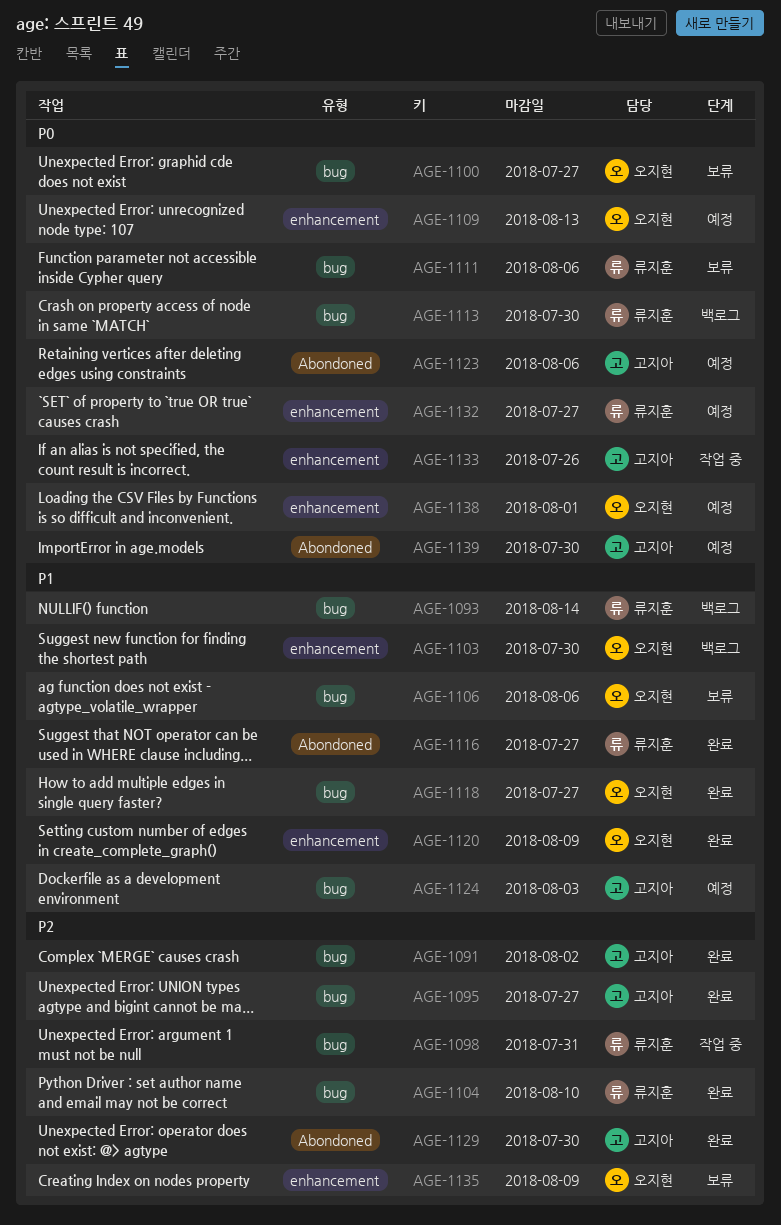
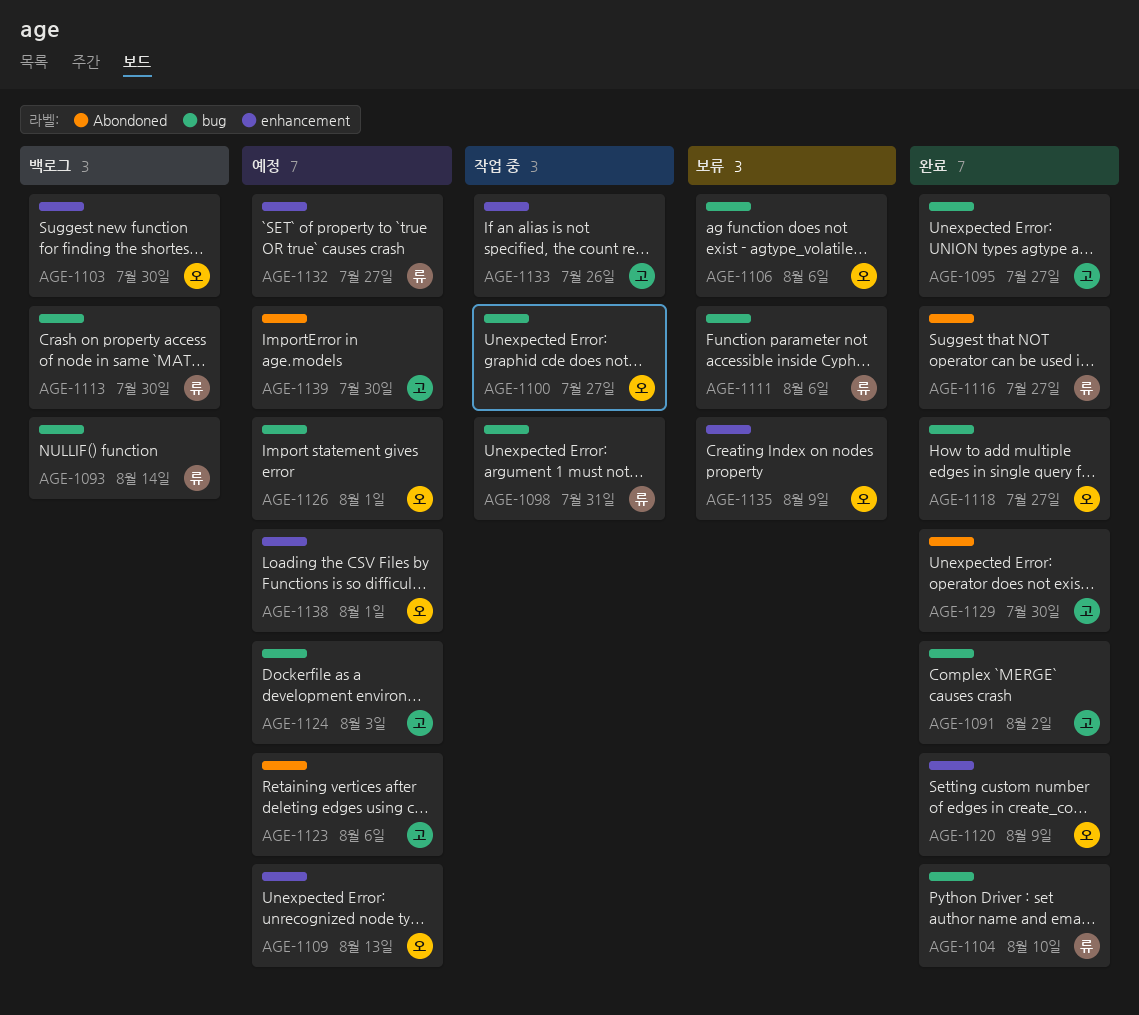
AGE-1100, status: 보류 -> 작업 중
AGE-1126: none -> present

